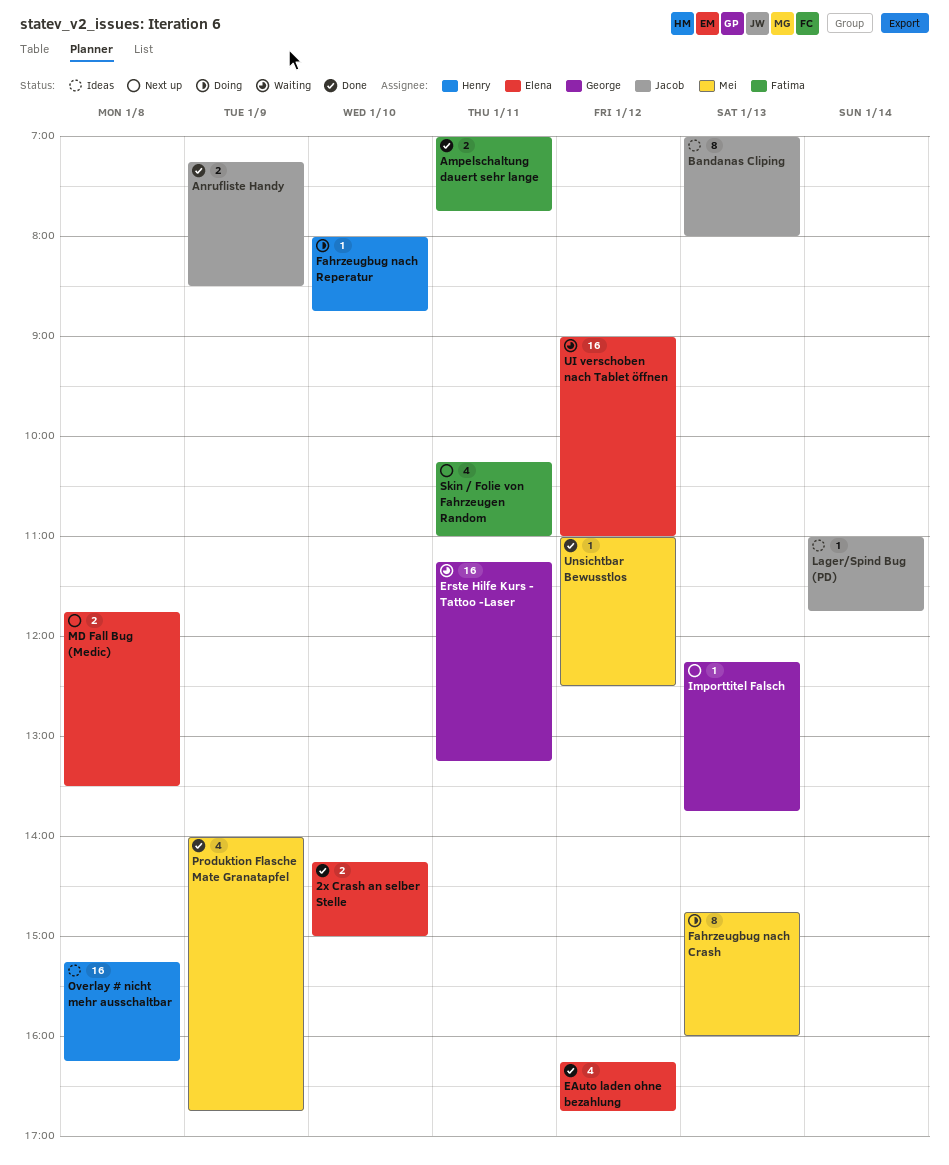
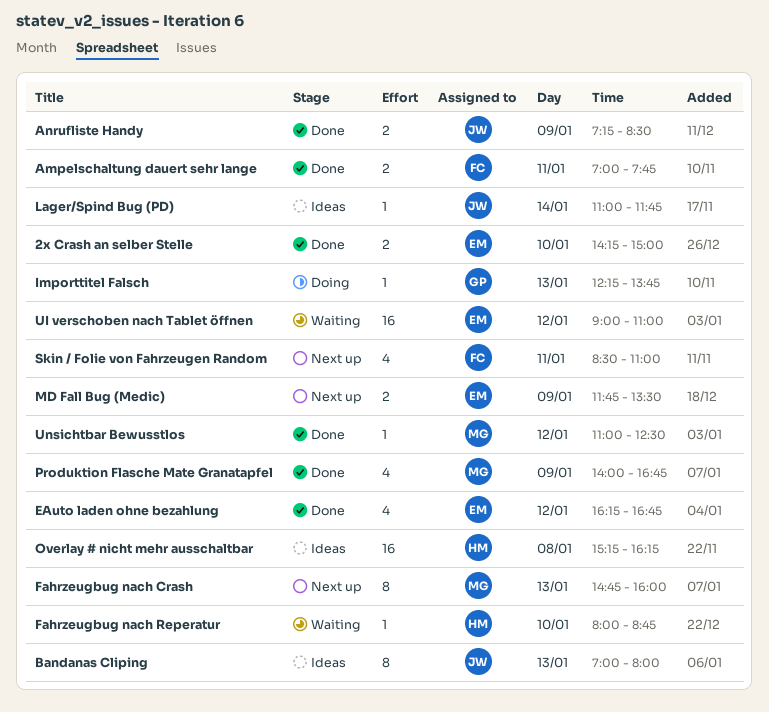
Erste Hilfe Kurs - Tattoo -Laser: present -> none
Fahrzeugbug nach Crash, status: Doing -> Next up
Fahrzeugbug nach Reperatur, status: Doing -> Waiting
Importtitel Falsch, status: Next up -> Doing
MD Fall Bug (Medic), day: Jan 8 -> Jan 9
Skin / Folie von Fahrzeugen Random, begins: 10:15 -> 08:30

